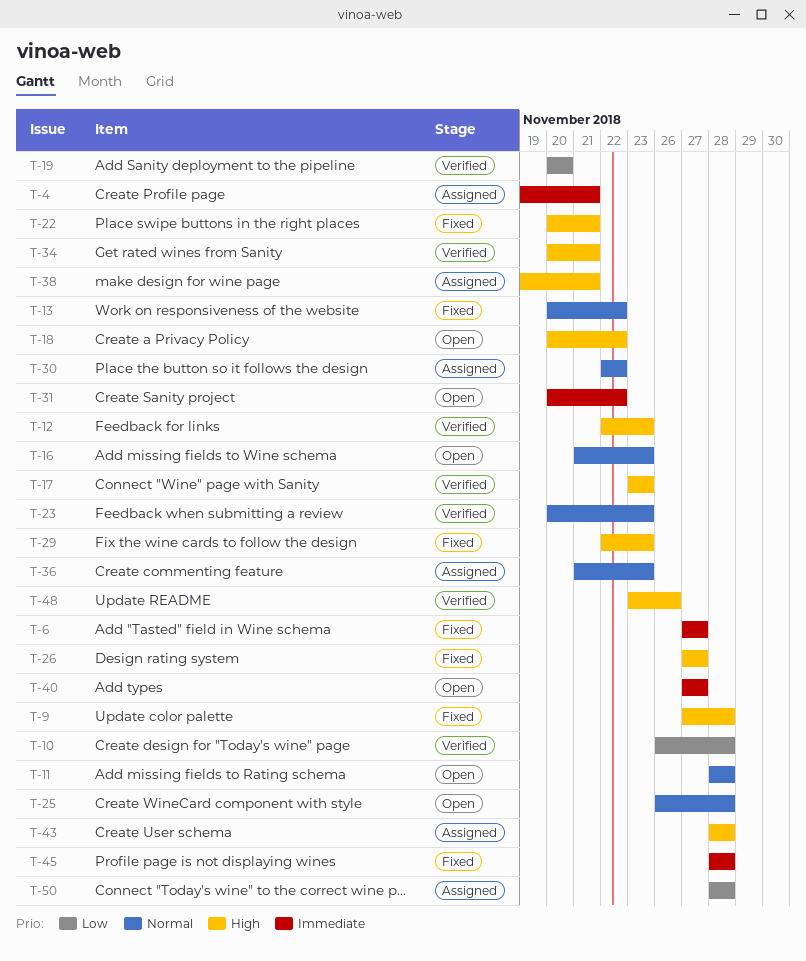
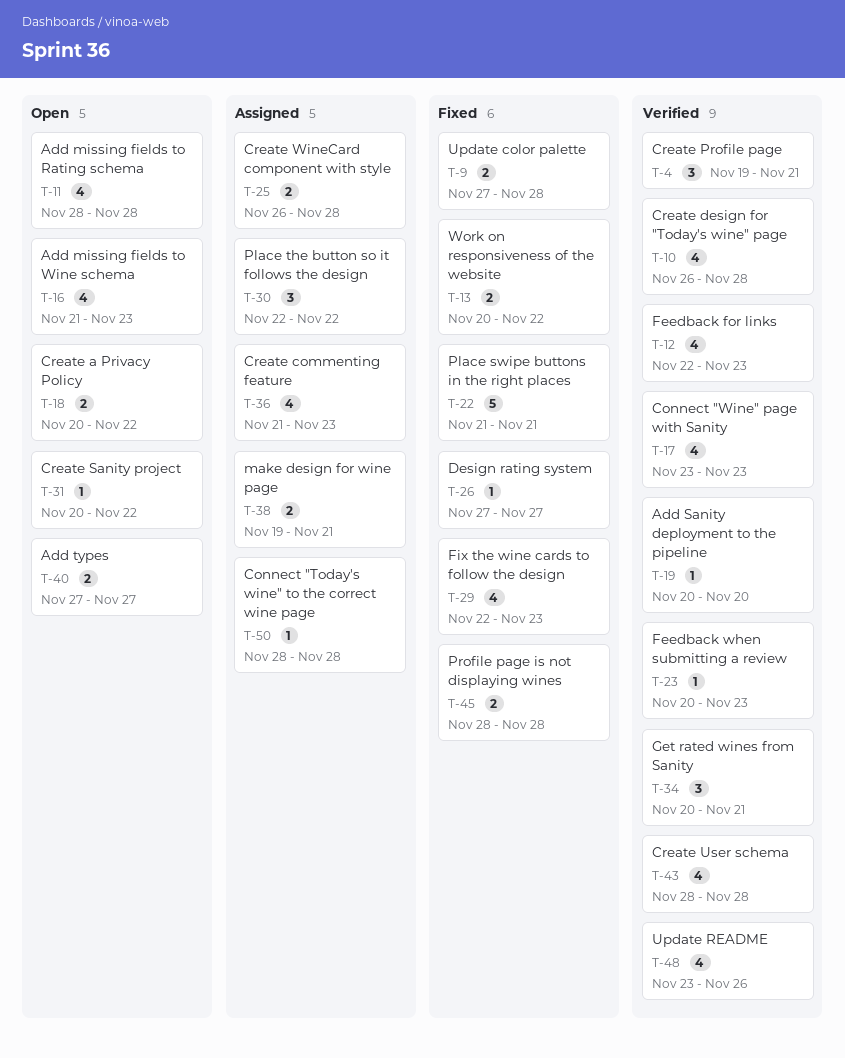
T-4, status: Assigned -> Verified
T-6: present -> none
T-22, start: Nov 20 -> Nov 21
T-25, status: Open -> Assigned
T-43, status: Assigned -> Verified

